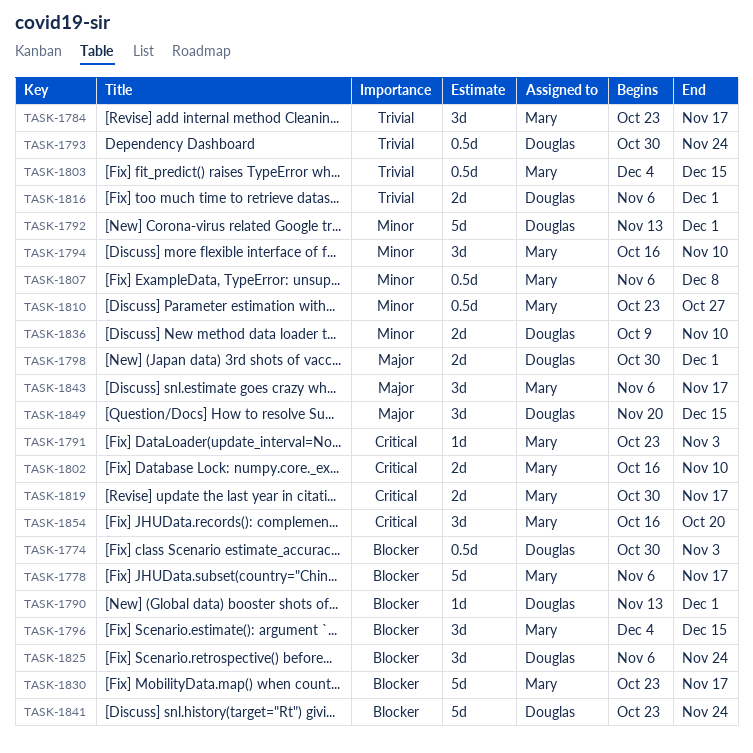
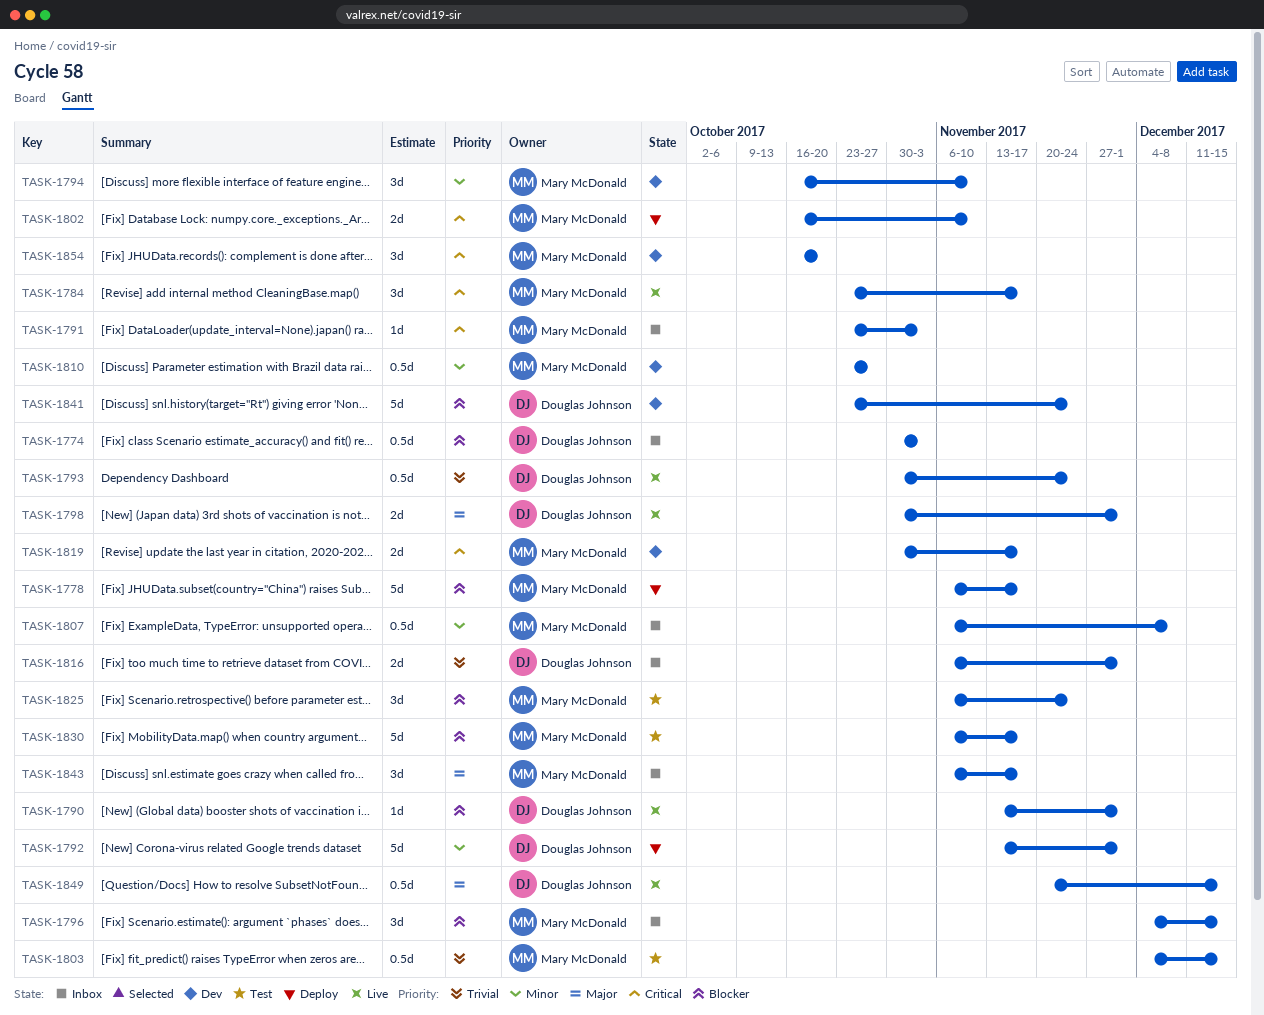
TASK-1784, priority: Trivial -> Critical
TASK-1825, owner: Douglas Johnson -> Mary McDonald
TASK-1830, start: Oct 23 -> Nov 6
TASK-1836: present -> none
TASK-1849, estimate: 3d -> 0.5d

